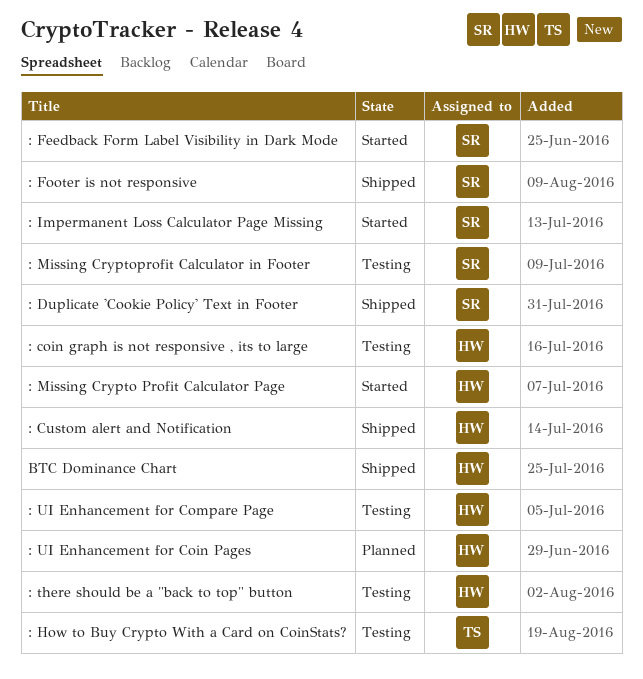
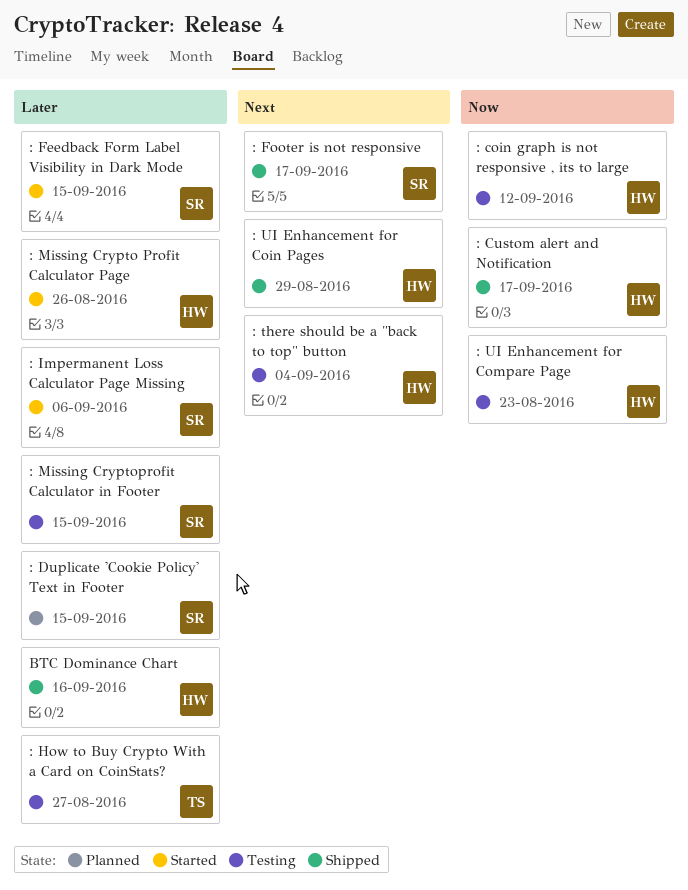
: Duplicate 'Cookie Policy' Text in Footer, status: Shipped -> Planned
: UI Enhancement for Coin Pages, status: Planned -> Shipped

